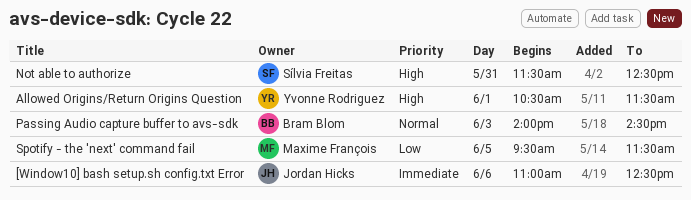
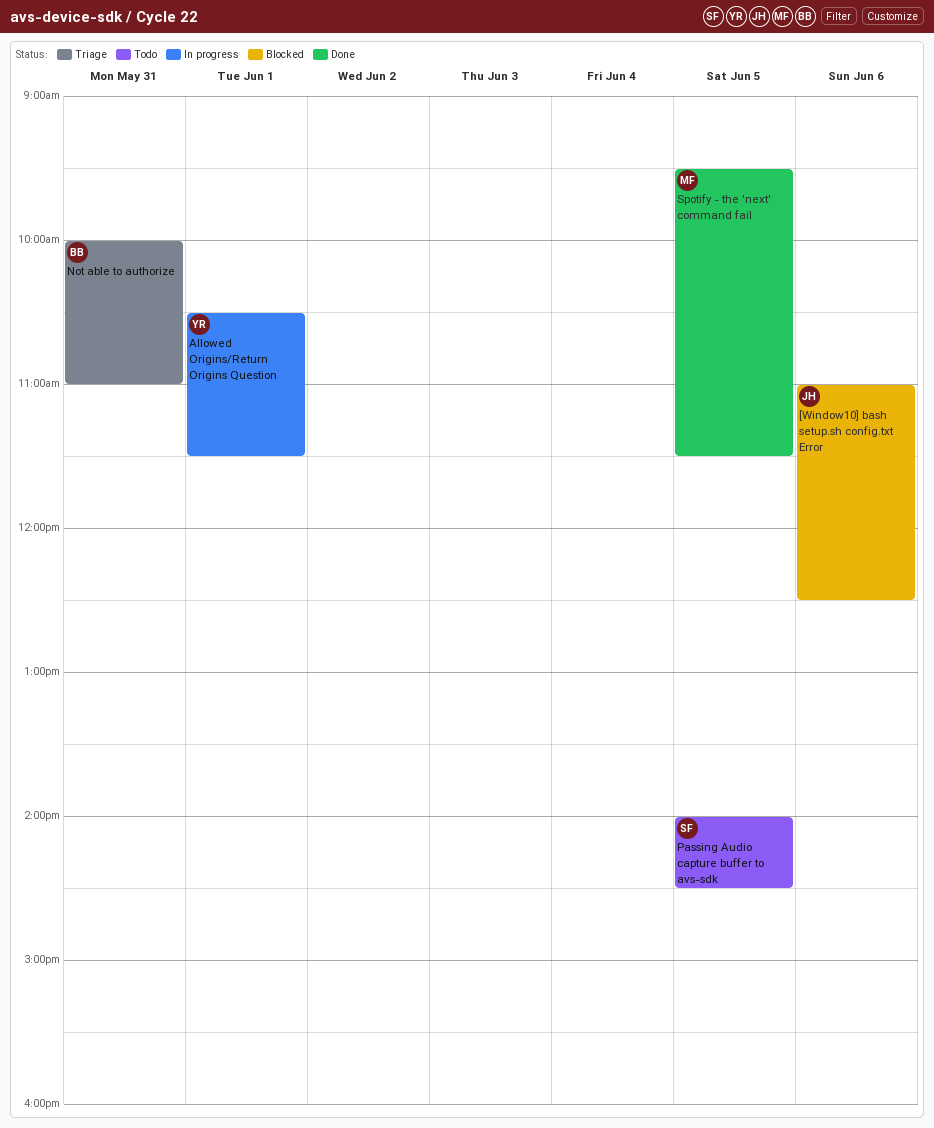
Not able to authorize, owner: Sílvia Freitas -> Bram Blom
Not able to authorize, begins: 11:30 -> 10:00
Not able to authorize, ends: 12:30 -> 11:00
Passing Audio capture buffer to avs-sdk, owner: Bram Blom -> Sílvia Freitas
Passing Audio capture buffer to avs-sdk, day: Jun 3 -> Jun 5

